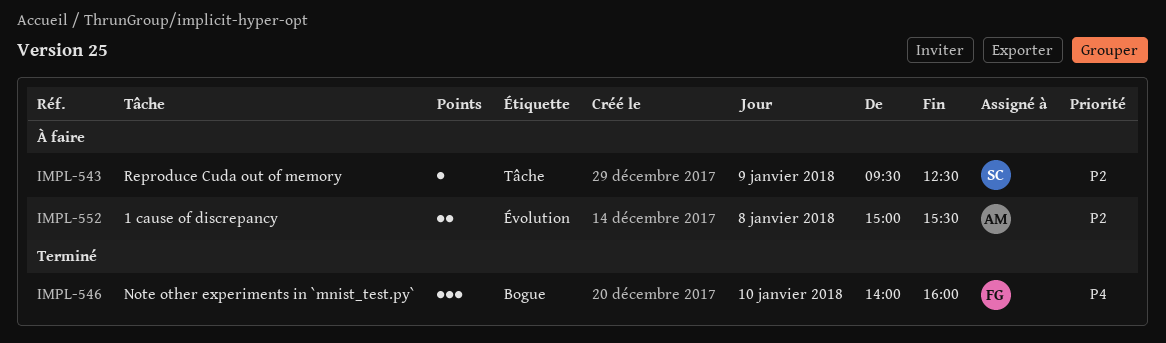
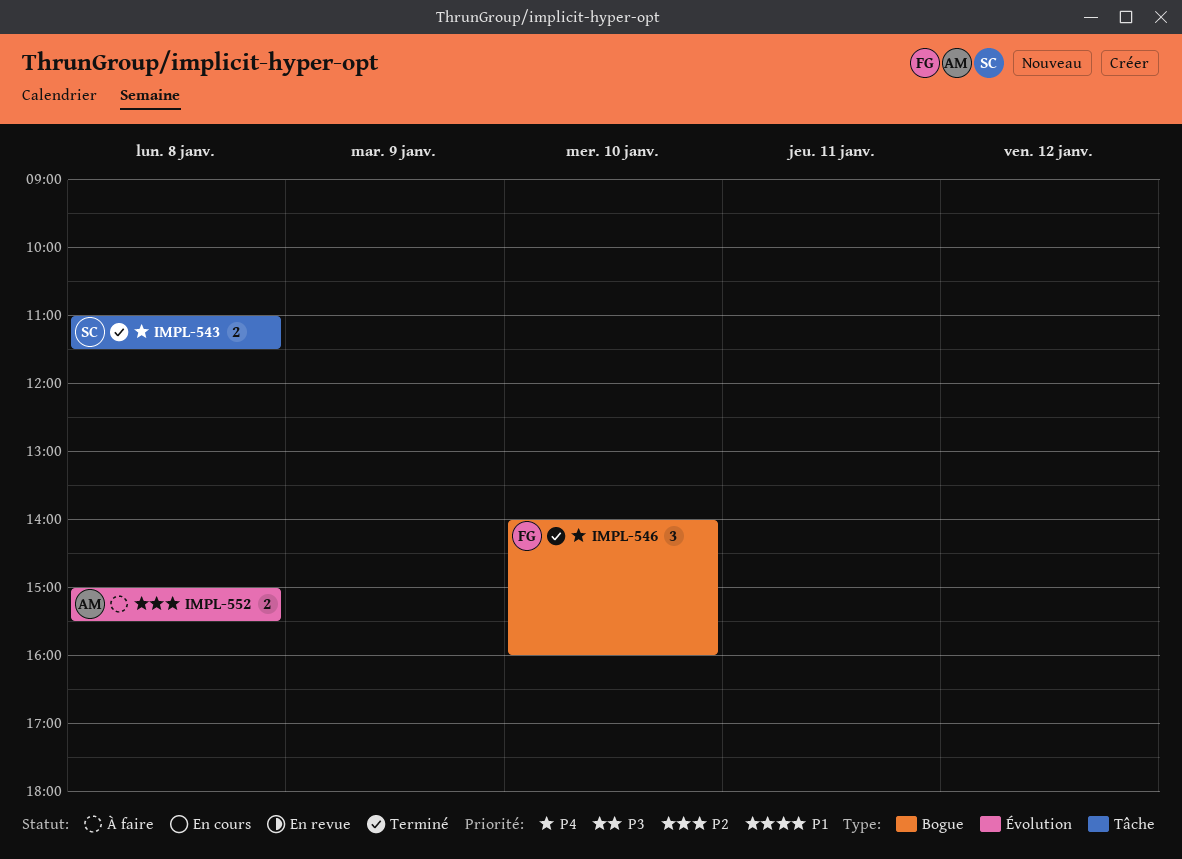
IMPL-543, status: À faire -> Terminé
IMPL-543, priority: P2 -> P4
IMPL-543, estimate: 1 -> 2
IMPL-543, day: Jan 9 -> Jan 8
IMPL-543, begins: 09:30 -> 11:00
IMPL-543, ends: 12:30 -> 11:30

